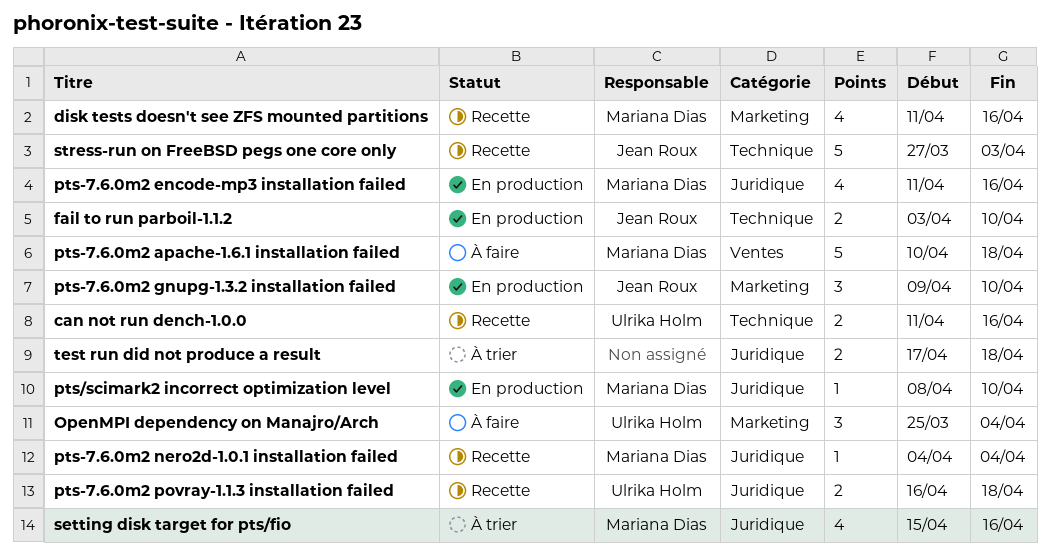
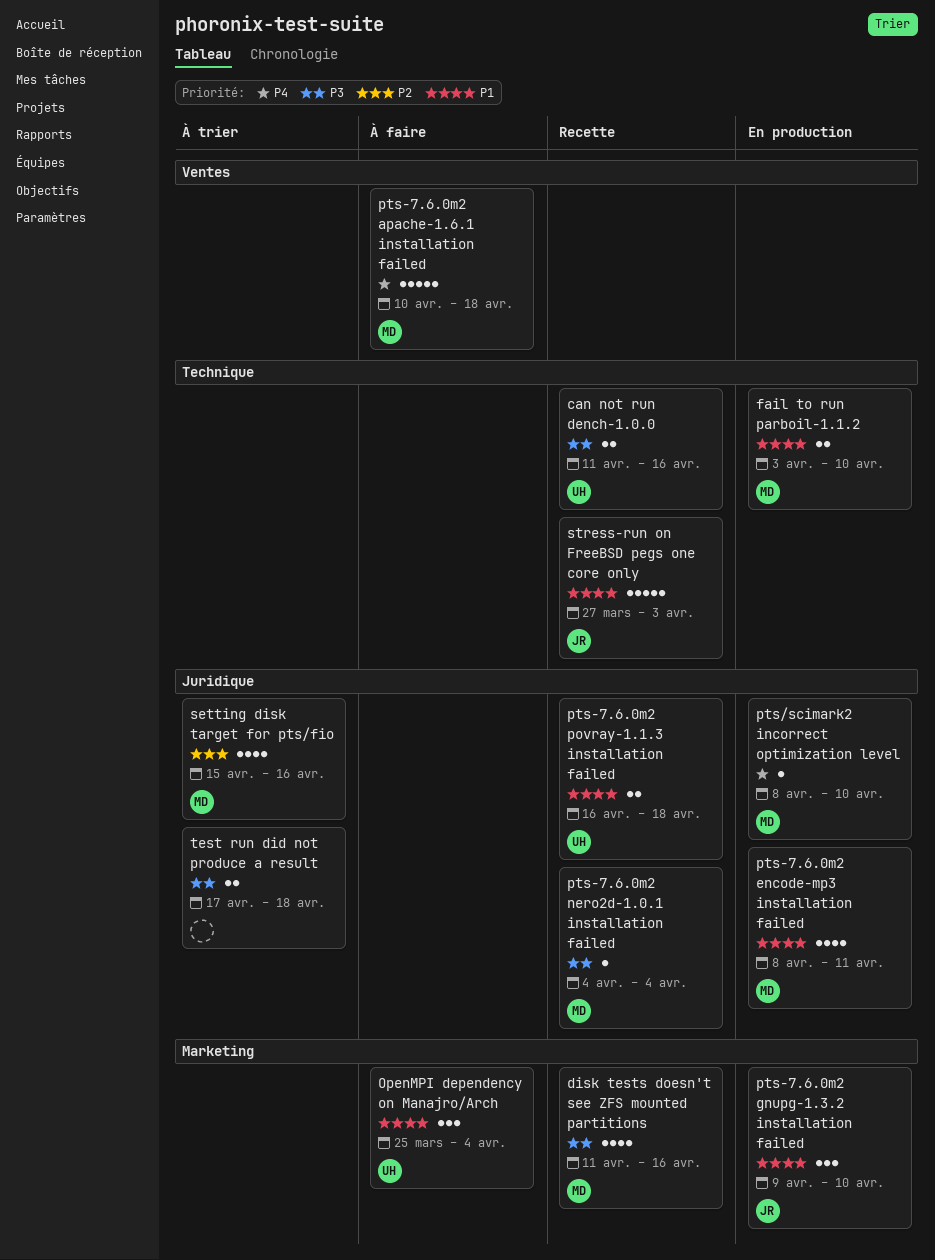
fail to run parboil-1.1.2, owner: Jean Roux -> Mariana Dias
pts-7.6.0m2 encode-mp3 installation failed, start: Apr 11 -> Apr 8
pts-7.6.0m2 encode-mp3 installation failed, due: Apr 16 -> Apr 11

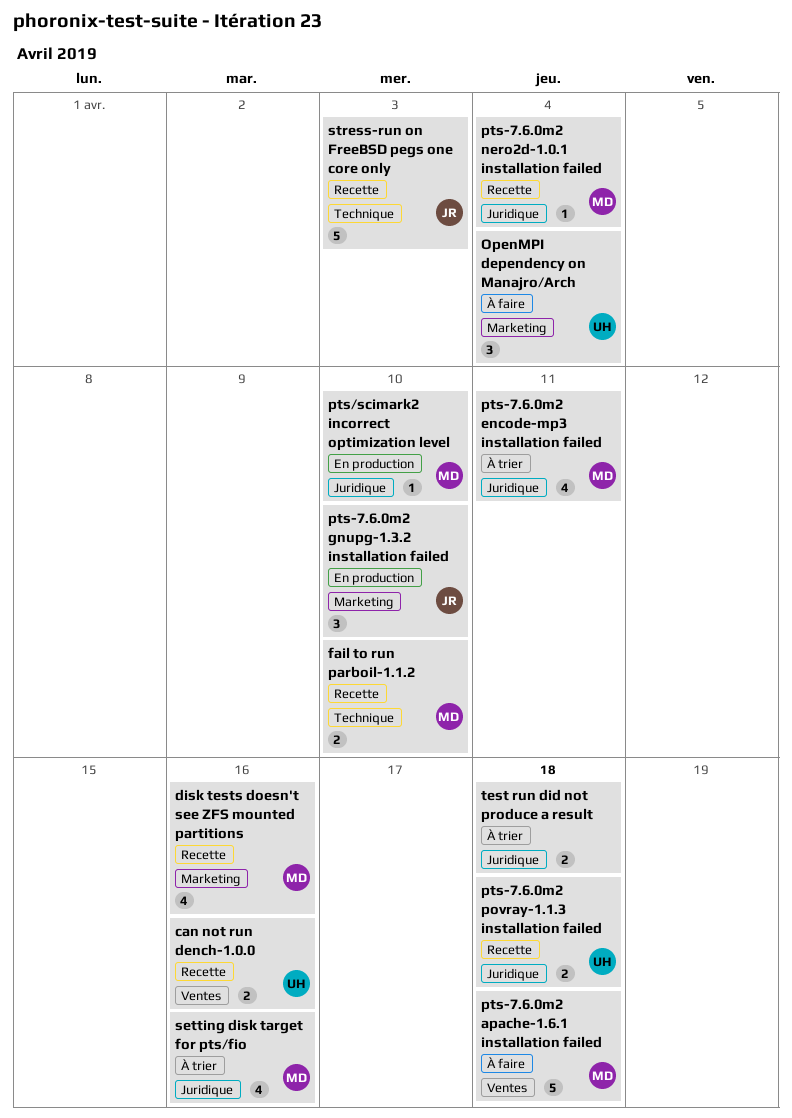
can not run dench-1.0.0, label: Technique -> Ventes
fail to run parboil-1.1.2, status: En production -> Recette
pts-7.6.0m2 encode-mp3 installation failed, status: En production -> À trier

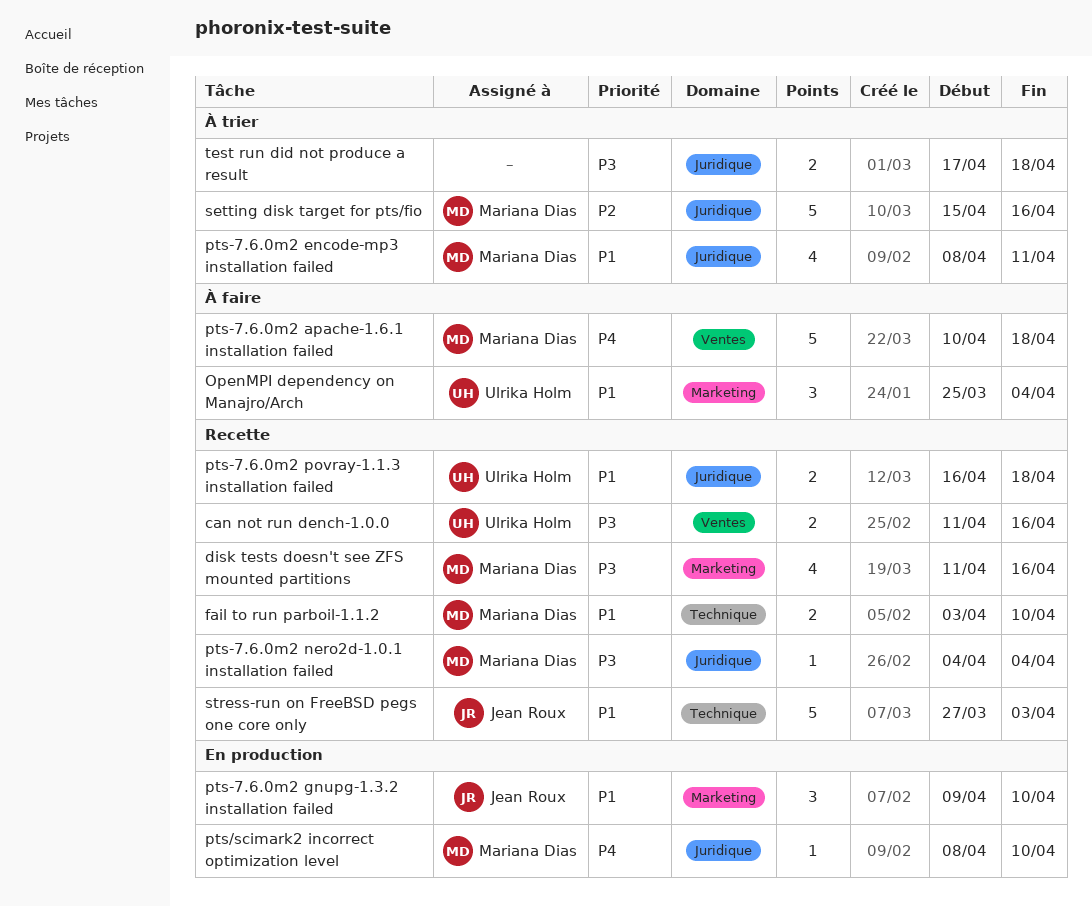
setting disk target for pts/fio, estimate: 4 -> 5

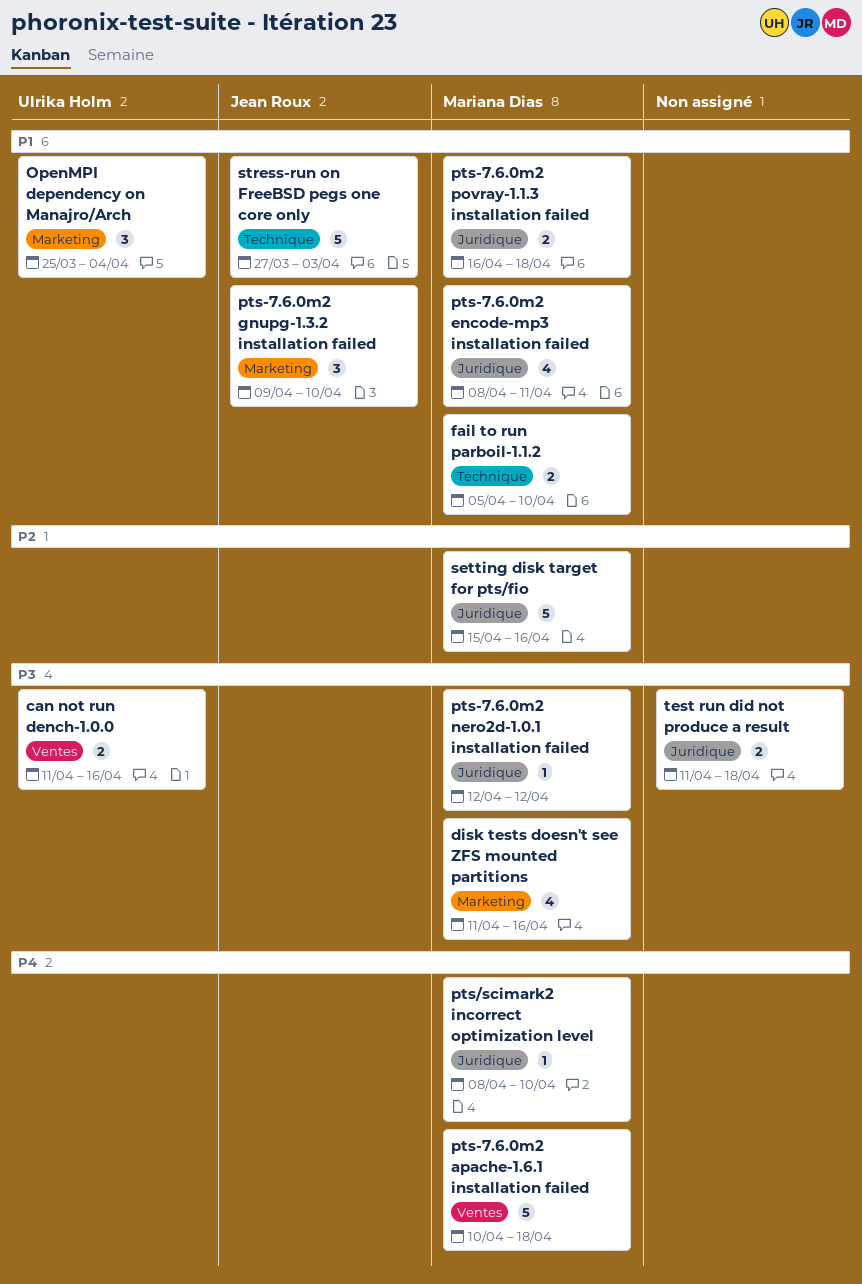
fail to run parboil-1.1.2, start: Apr 3 -> Apr 5
pts-7.6.0m2 nero2d-1.0.1 installation failed, start: Apr 4 -> Apr 12
pts-7.6.0m2 nero2d-1.0.1 installation failed, due: Apr 4 -> Apr 12
pts-7.6.0m2 povray-1.1.3 installation failed, owner: Ulrika Holm -> Mariana Dias
test run did not produce a result, start: Apr 17 -> Apr 11

